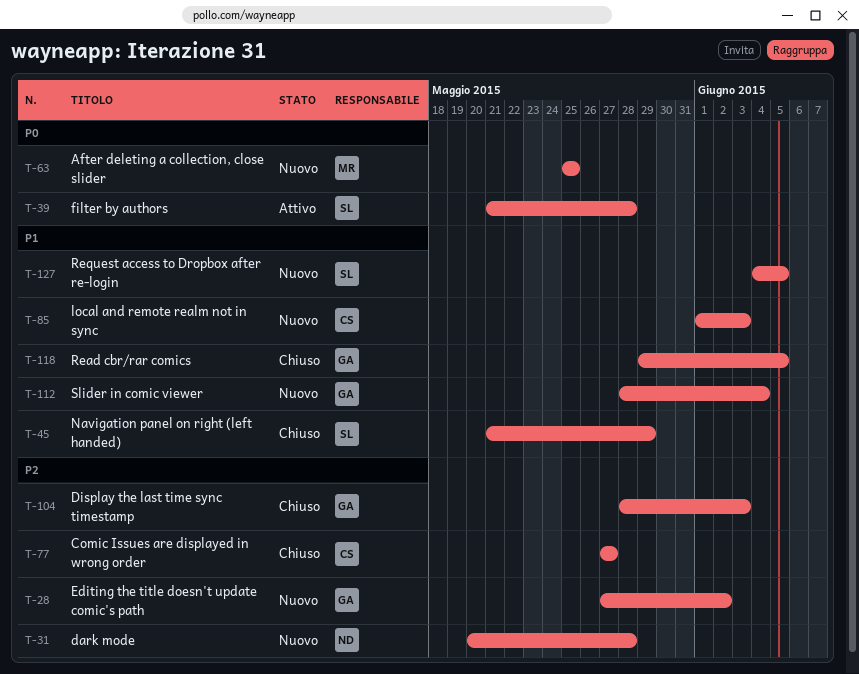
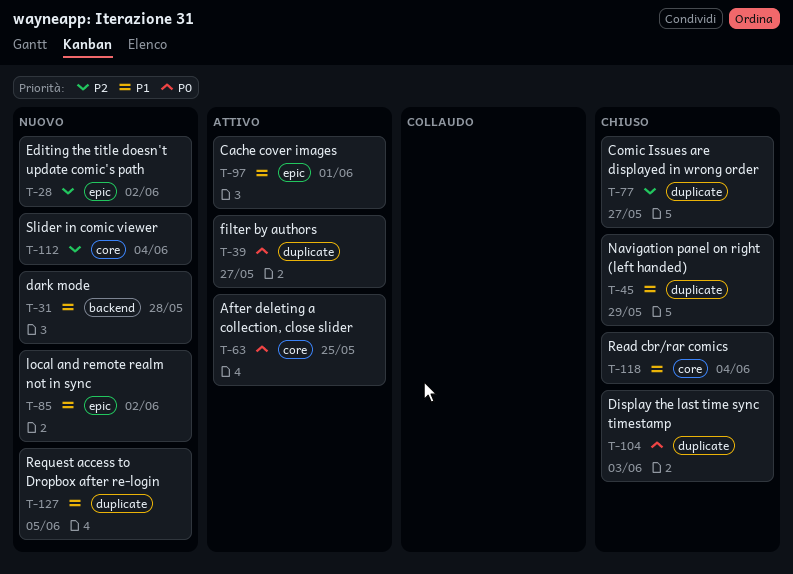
T-31, priority: P2 -> P1
T-39, due: May 28 -> May 27
T-63, status: Nuovo -> Attivo
T-85, due: Jun 3 -> Jun 2
T-97: none -> present
T-104, priority: P2 -> P0
T-112, priority: P1 -> P2
T-118, due: Jun 5 -> Jun 4

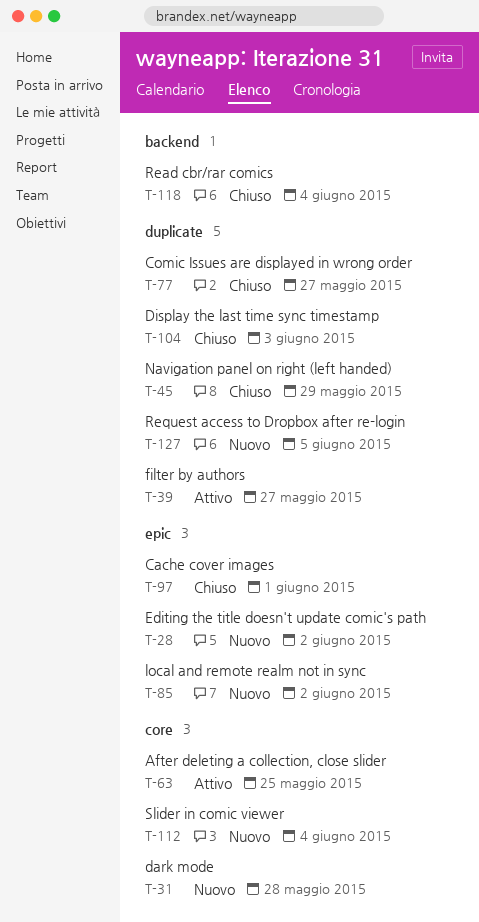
T-31, label: backend -> core
T-97, status: Attivo -> Chiuso
T-118, label: core -> backend

